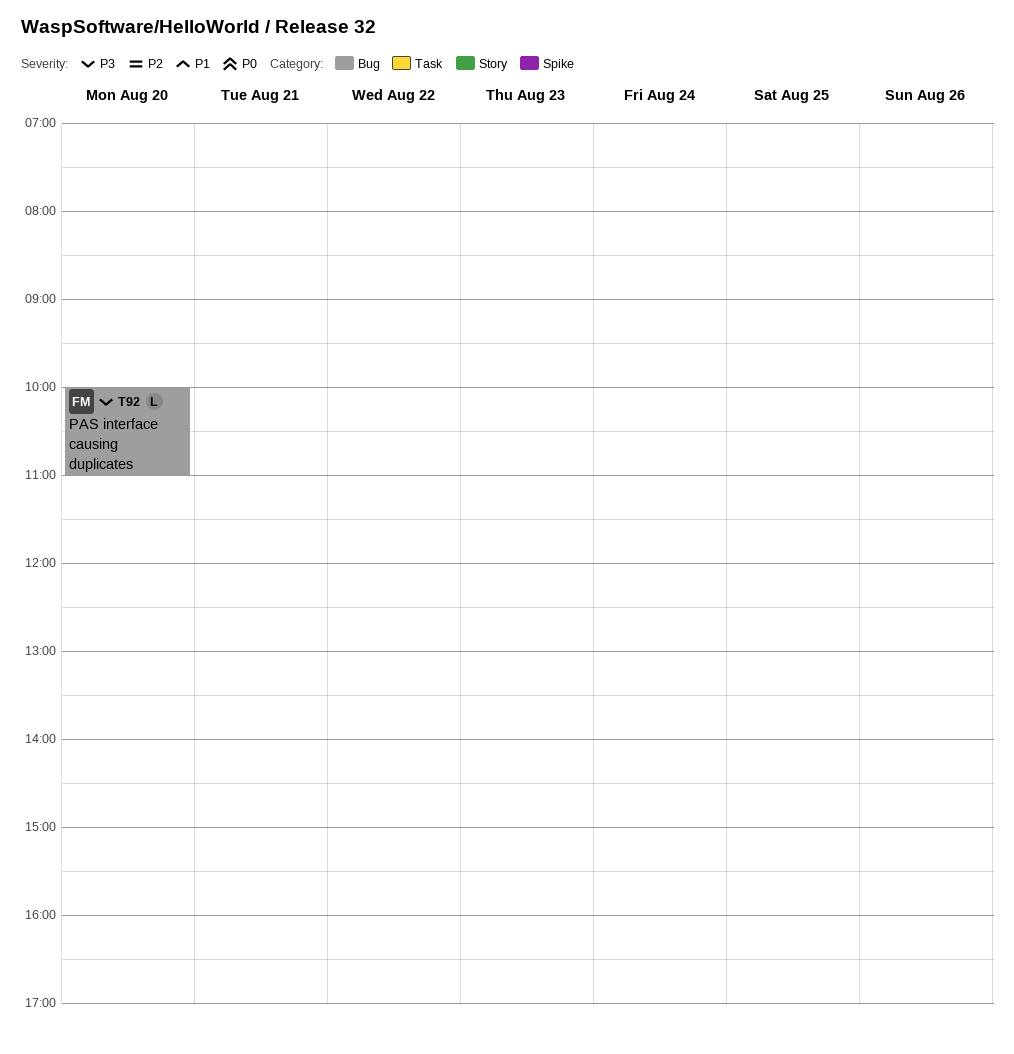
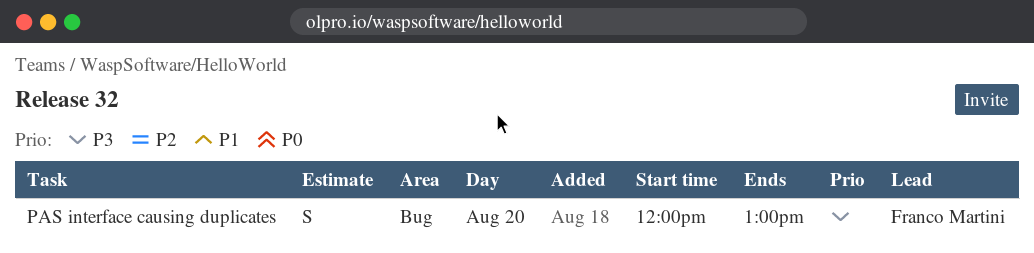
PAS interface causing duplicates, estimate: L -> S
PAS interface causing duplicates, begins: 10:00 -> 12:00
PAS interface causing duplicates, ends: 11:00 -> 13:00

